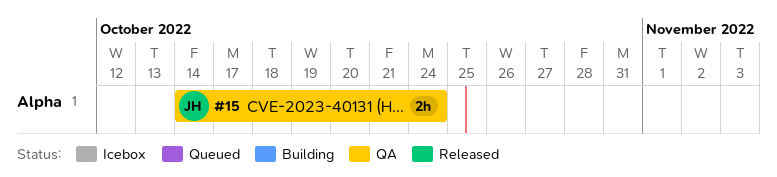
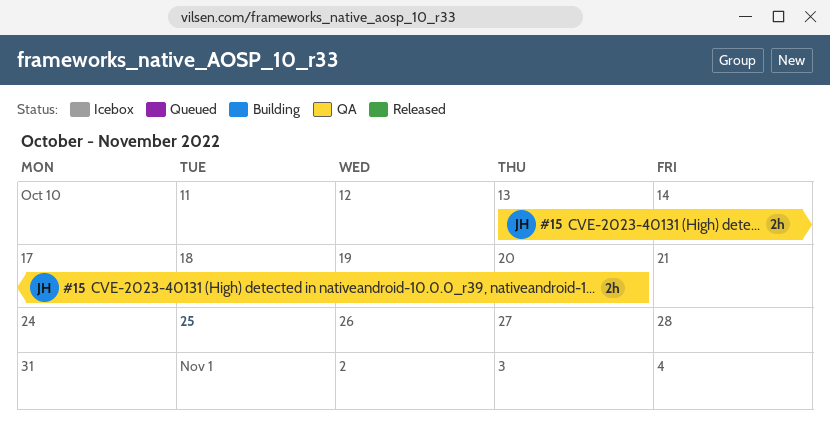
#15, start: Oct 14 -> Oct 13
#15, due: Oct 24 -> Oct 20

